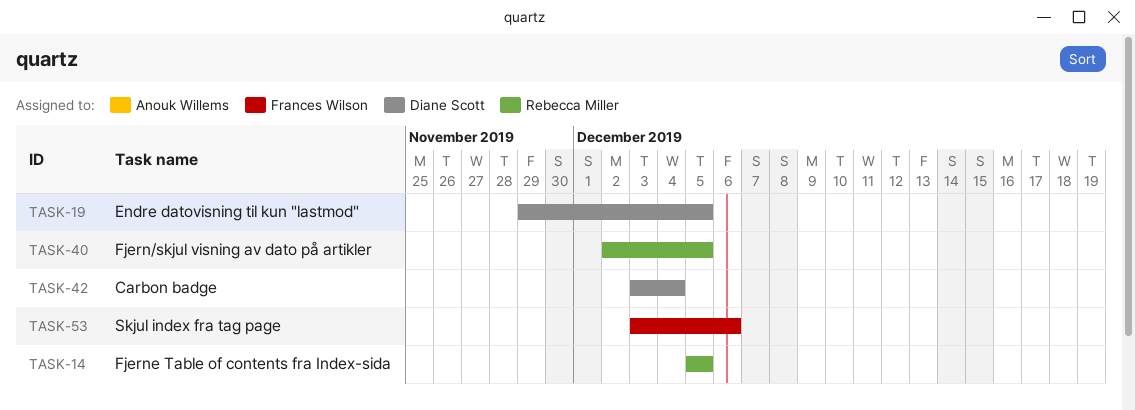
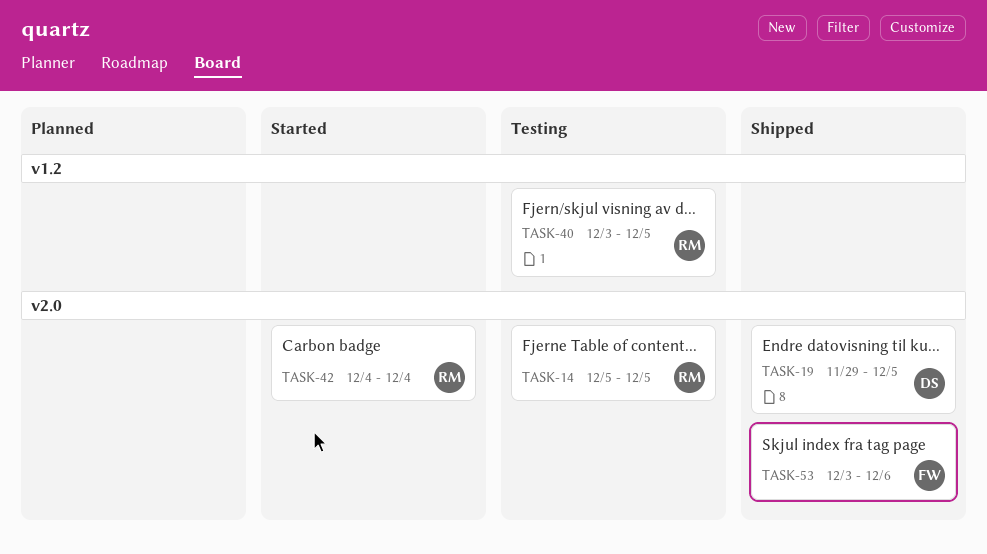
TASK-40, start: Dec 2 -> Dec 3
TASK-42, owner: Diane Scott -> Rebecca Miller
TASK-42, start: Dec 3 -> Dec 4

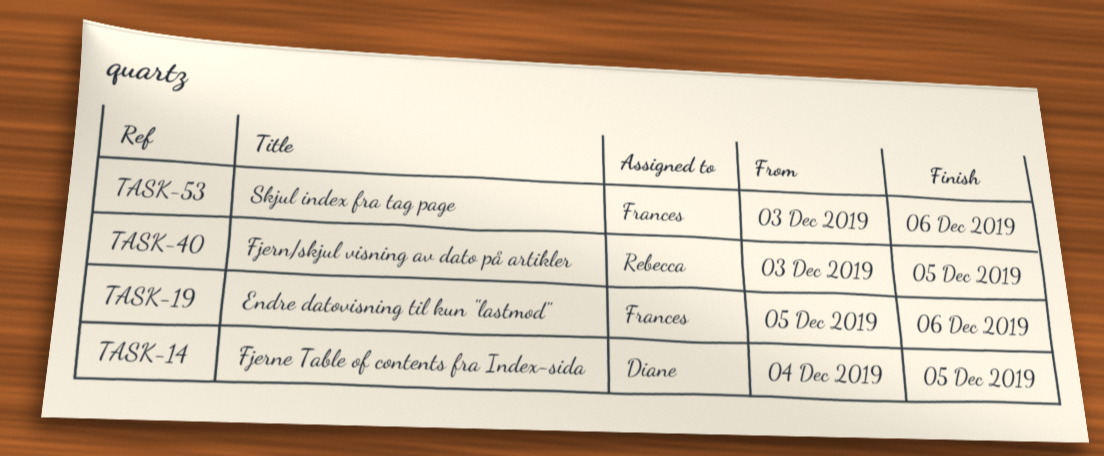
TASK-14, owner: Rebecca -> Diane
TASK-14, start: Dec 5 -> Dec 4
TASK-19, owner: Diane -> Frances
TASK-19, start: Nov 29 -> Dec 5
TASK-19, due: Dec 5 -> Dec 6
TASK-42: present -> none

